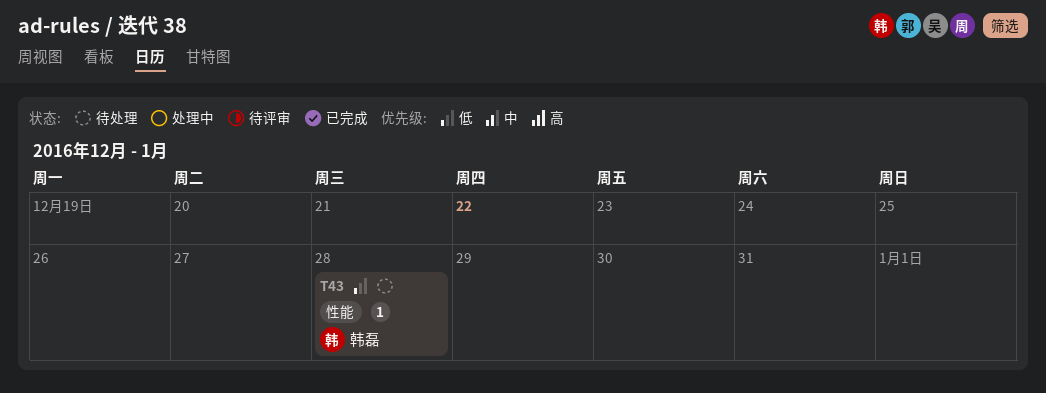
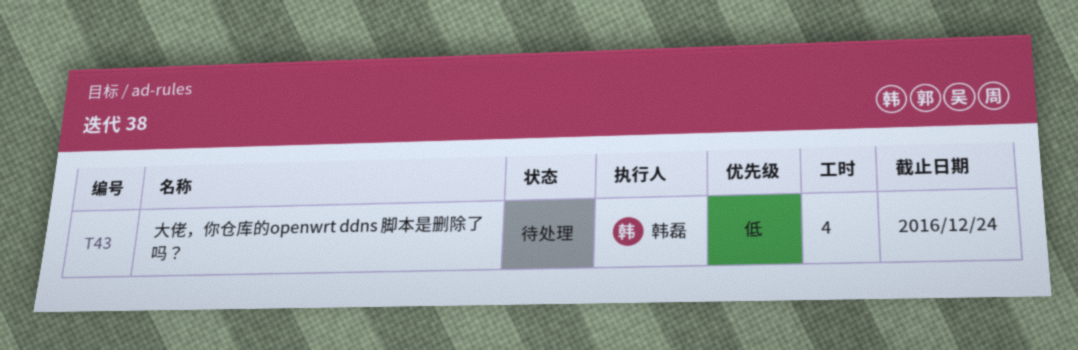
T43, estimate: 1 -> 4
T43, due: Dec 28 -> Dec 24

